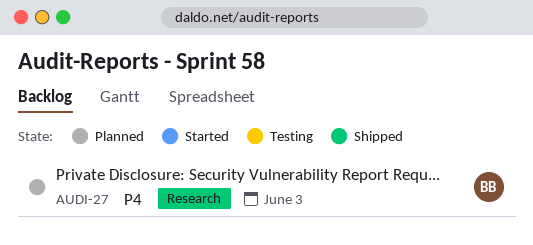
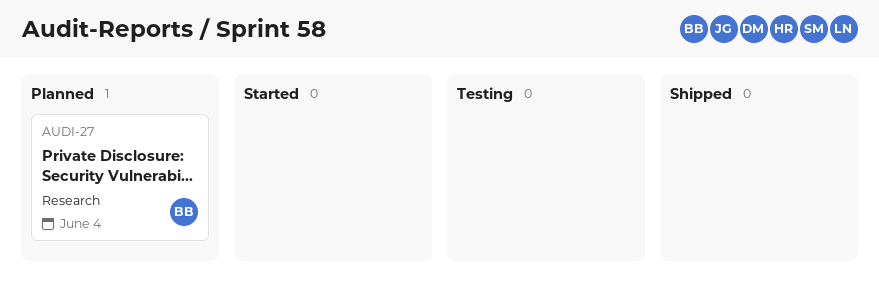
AUDI-27, due: Jun 3 -> Jun 4

